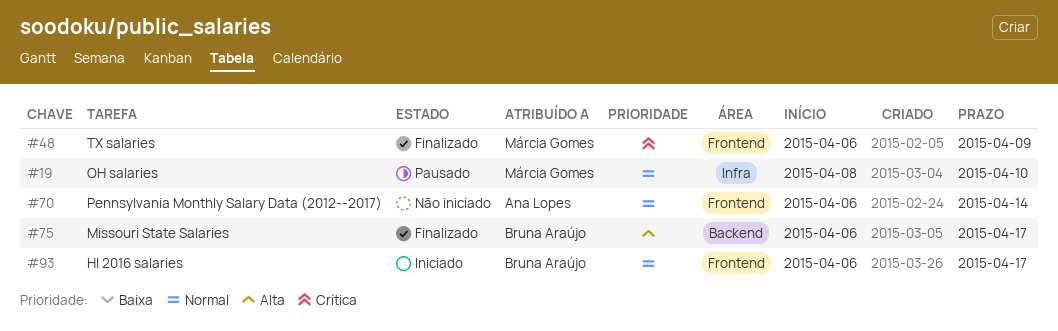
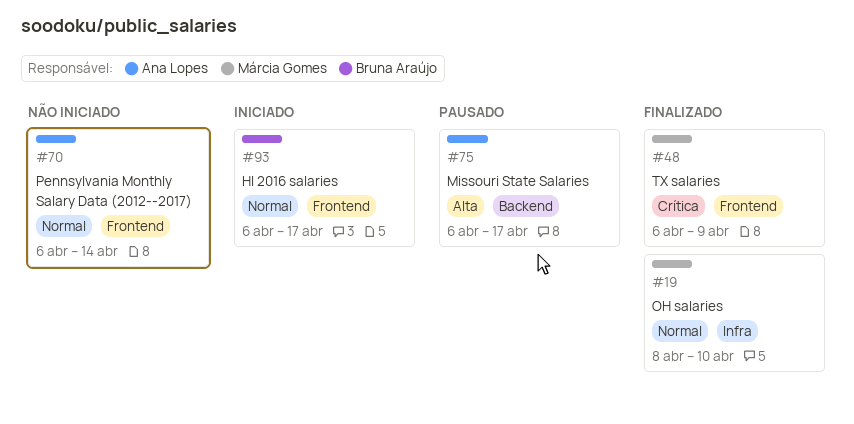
#19, status: Pausado -> Finalizado
#75, status: Finalizado -> Pausado
#75, owner: Bruna Araújo -> Ana Lopes

